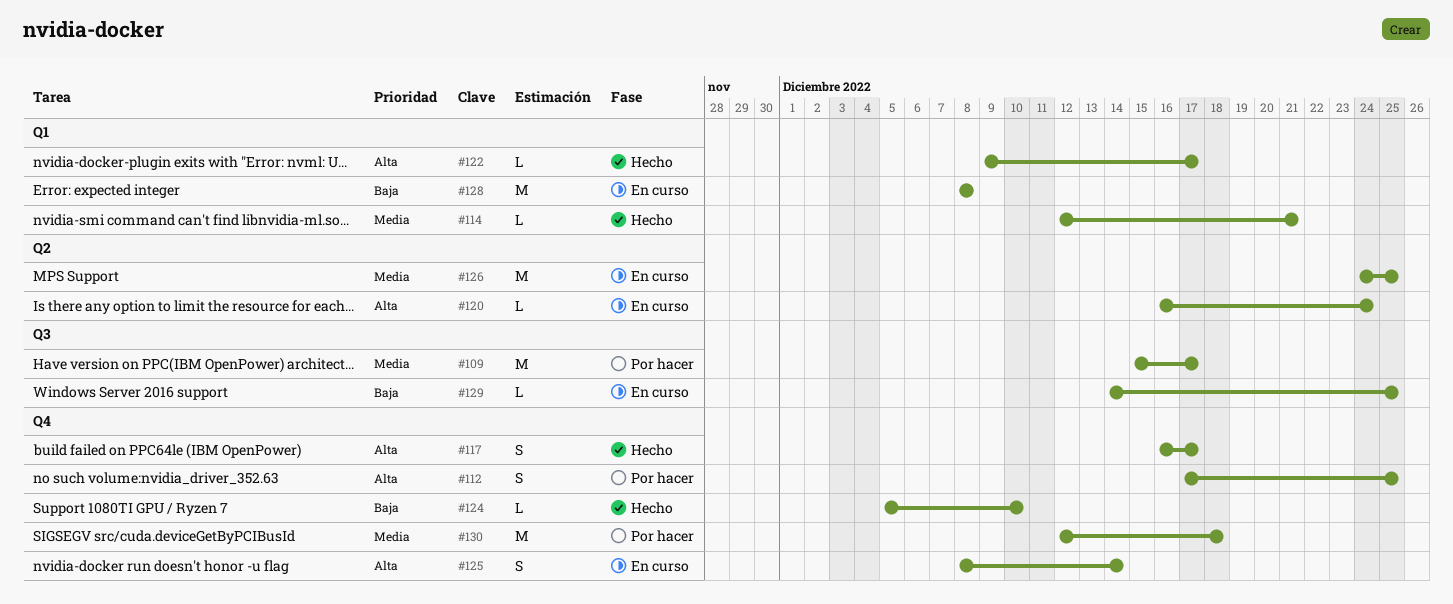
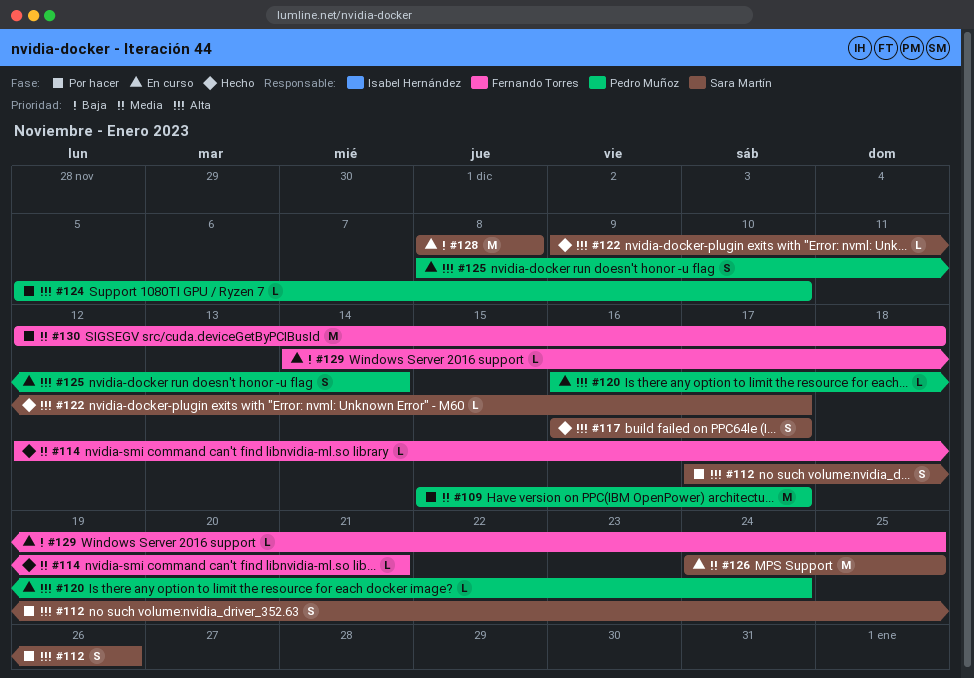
#112, due: Dec 25 -> Dec 26
#124, status: Hecho -> Por hacer
#124, priority: Baja -> Alta

